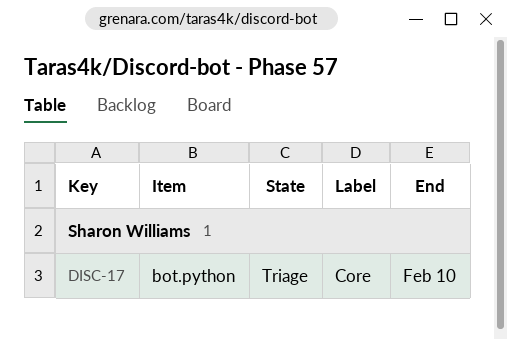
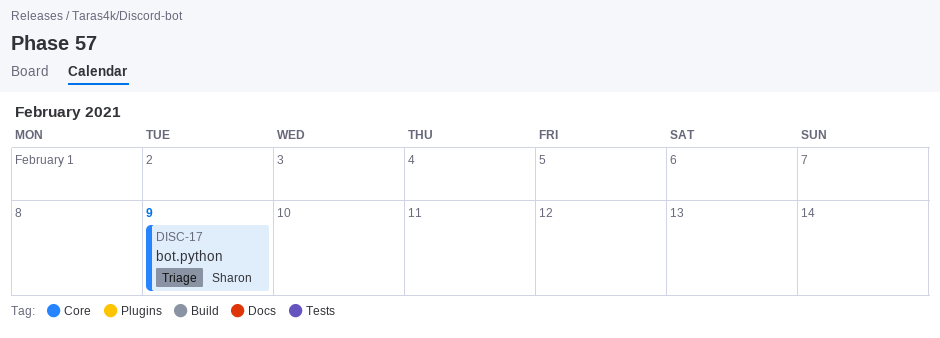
DISC-17, due: Feb 10 -> Feb 9

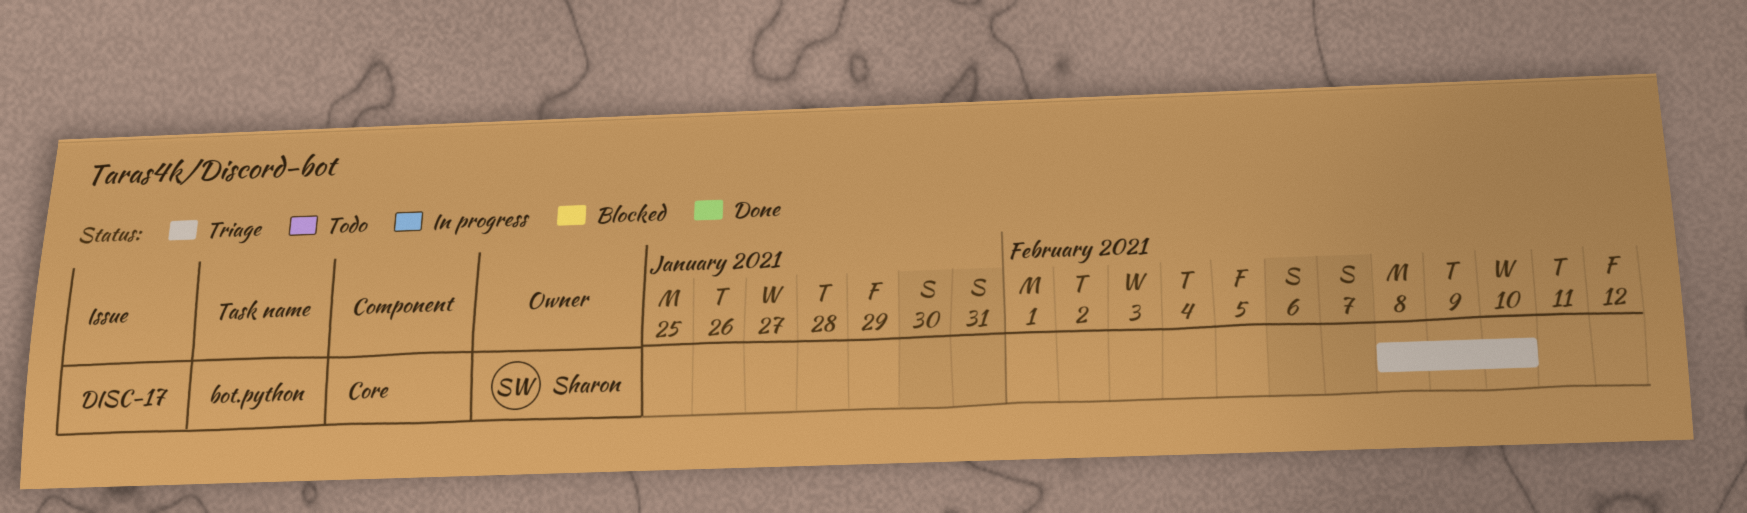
DISC-17, due: Feb 9 -> Feb 10

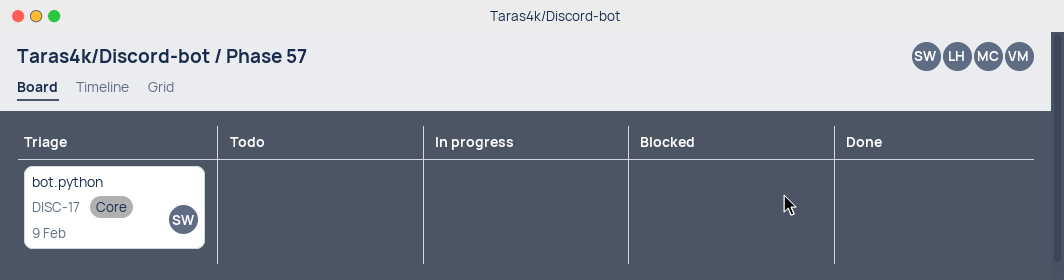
DISC-17, due: Feb 10 -> Feb 9

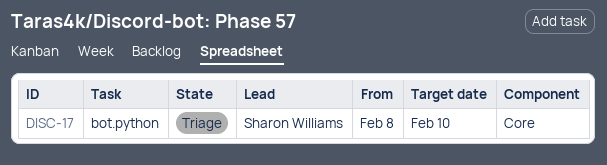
DISC-17, due: Feb 9 -> Feb 10

